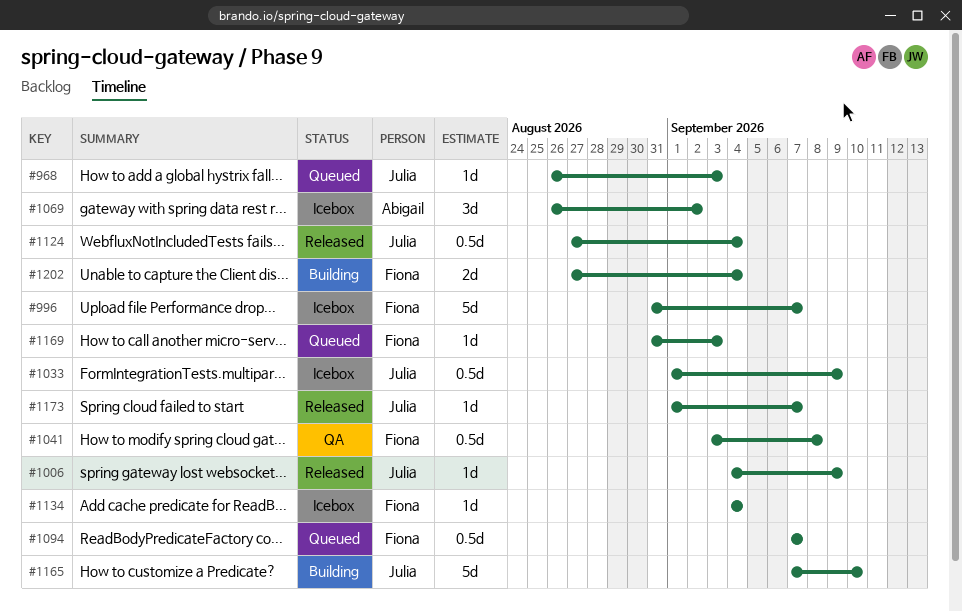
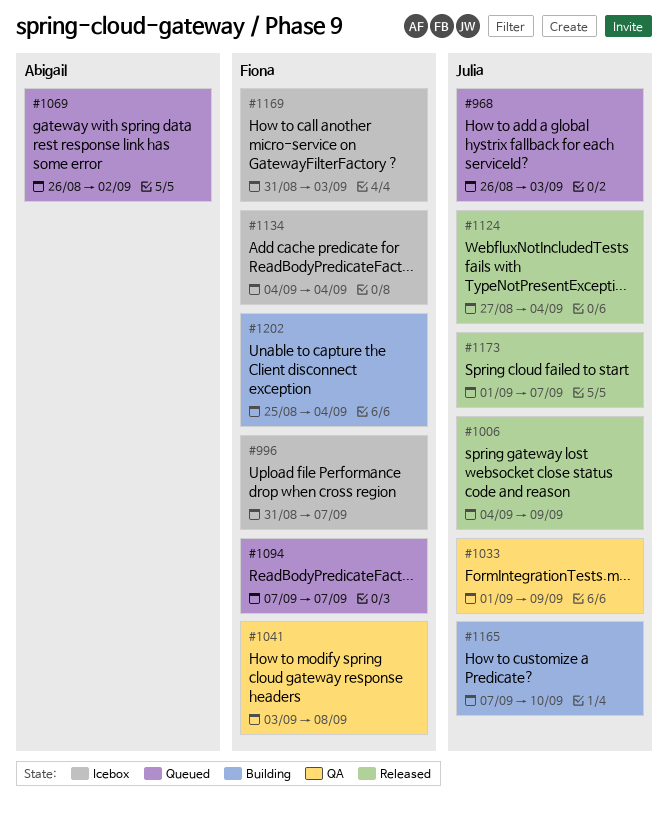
#1033, status: Icebox -> QA
#1069, status: Icebox -> Queued
#1169, status: Queued -> Icebox
#1202, start: Aug 27 -> Aug 25

